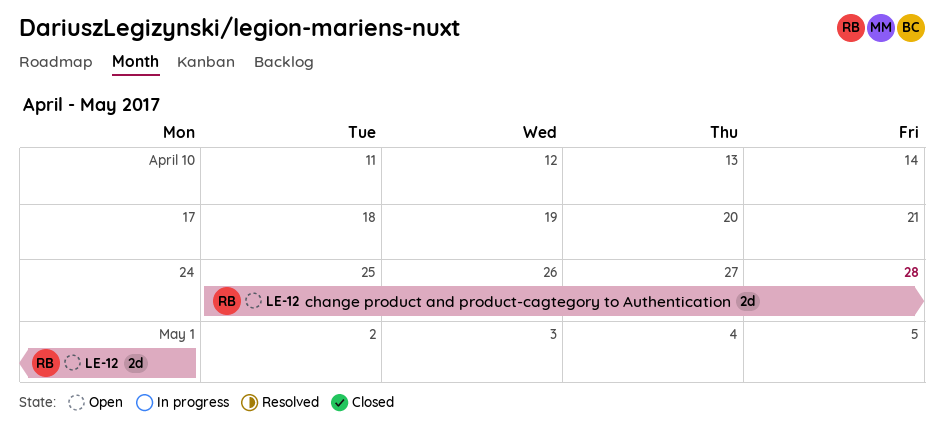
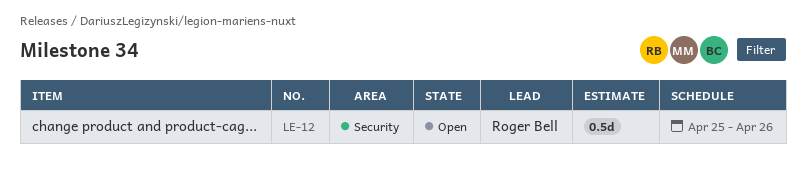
LE-12, estimate: 2d -> 0.5d
LE-12, due: May 1 -> Apr 26

